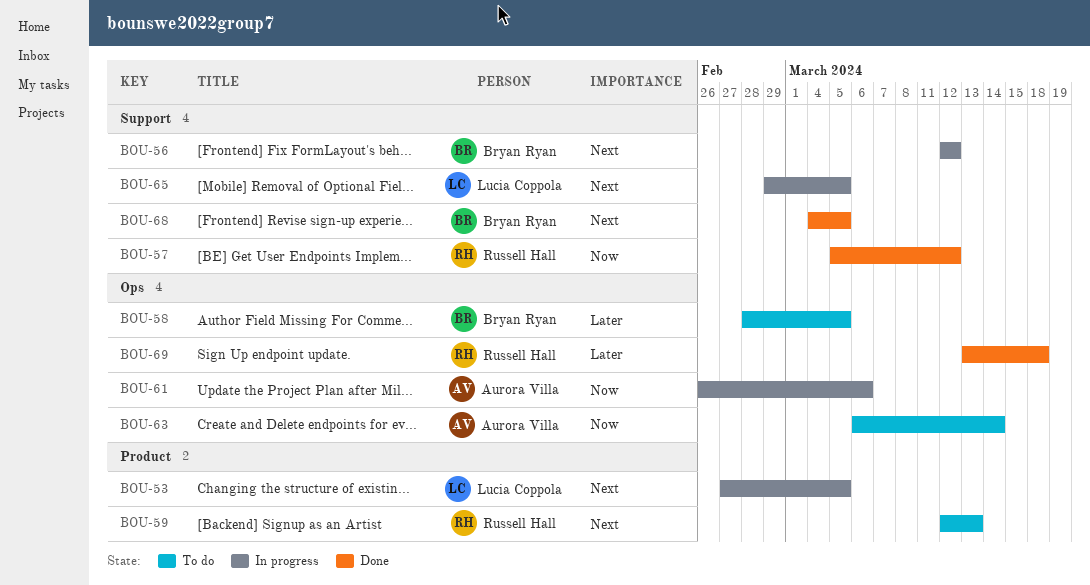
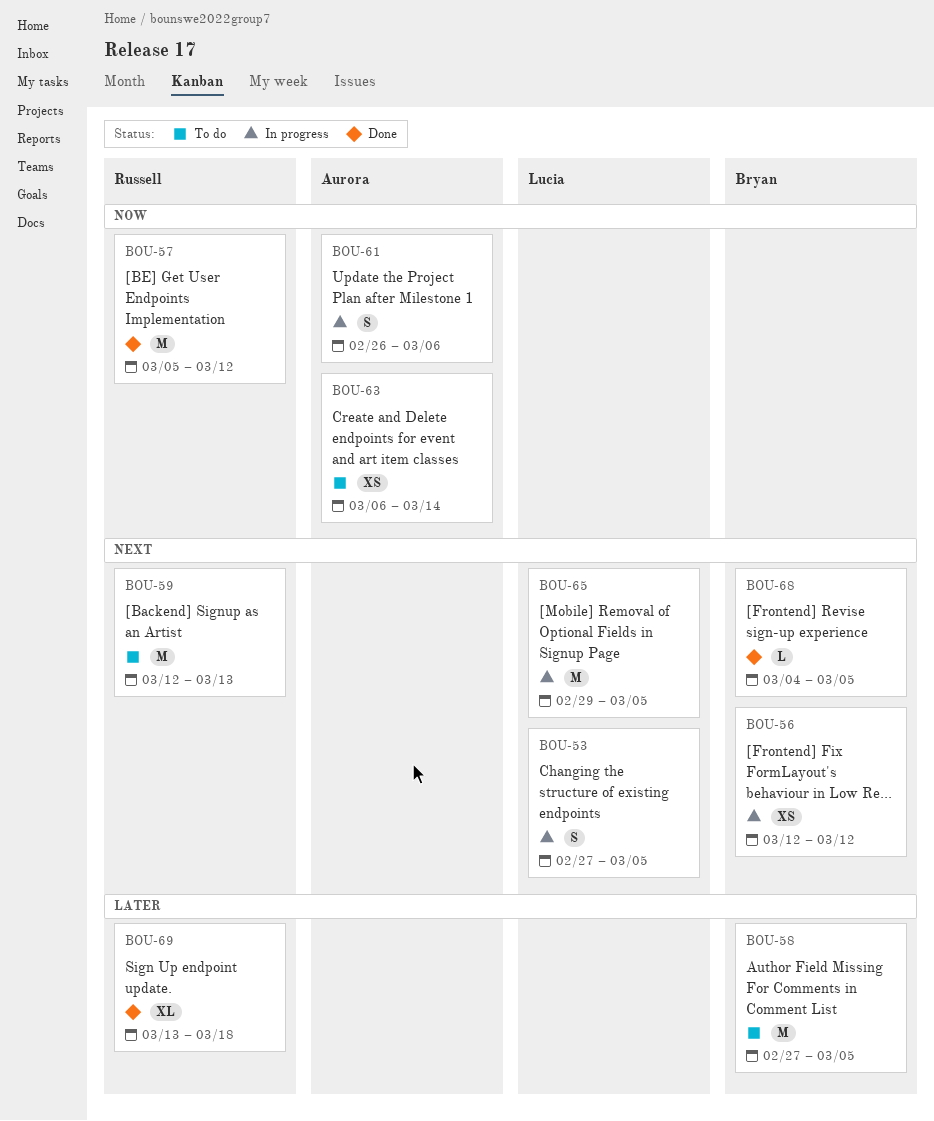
BOU-58, start: Feb 28 -> Feb 27

